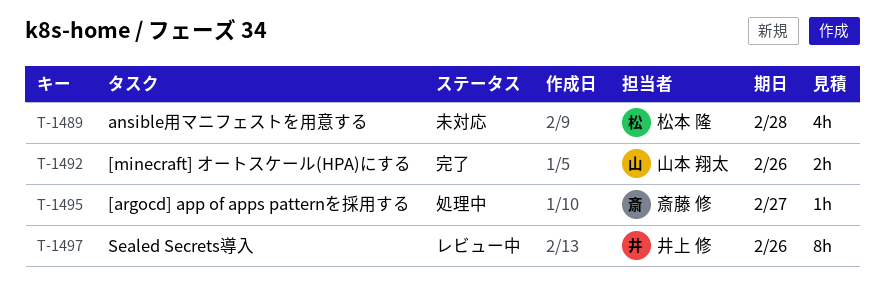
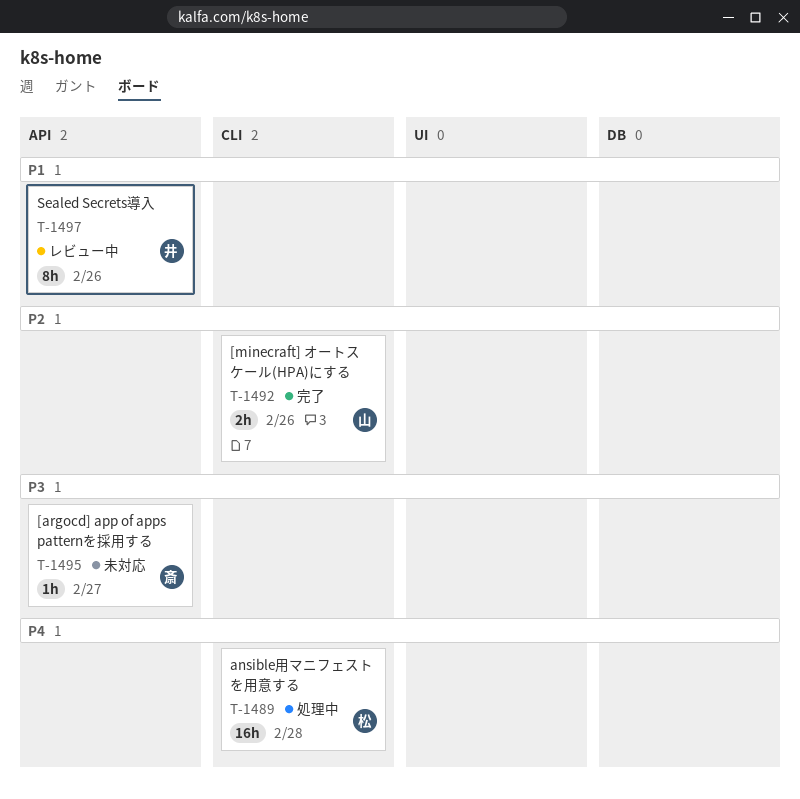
T-1489, status: 未対応 -> 処理中
T-1489, estimate: 4h -> 16h
T-1495, status: 処理中 -> 未対応

